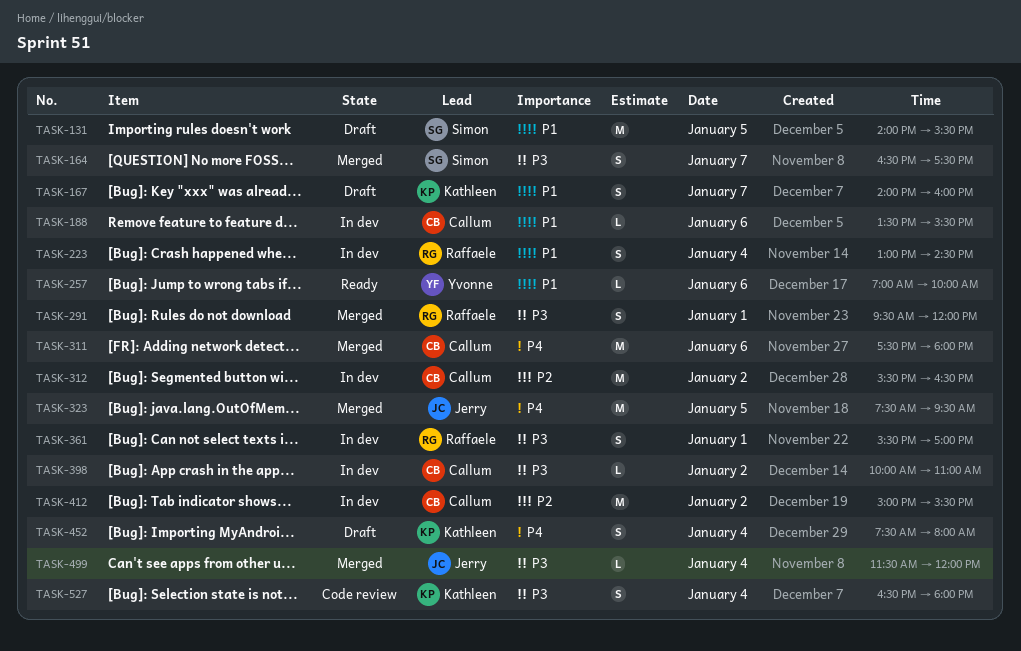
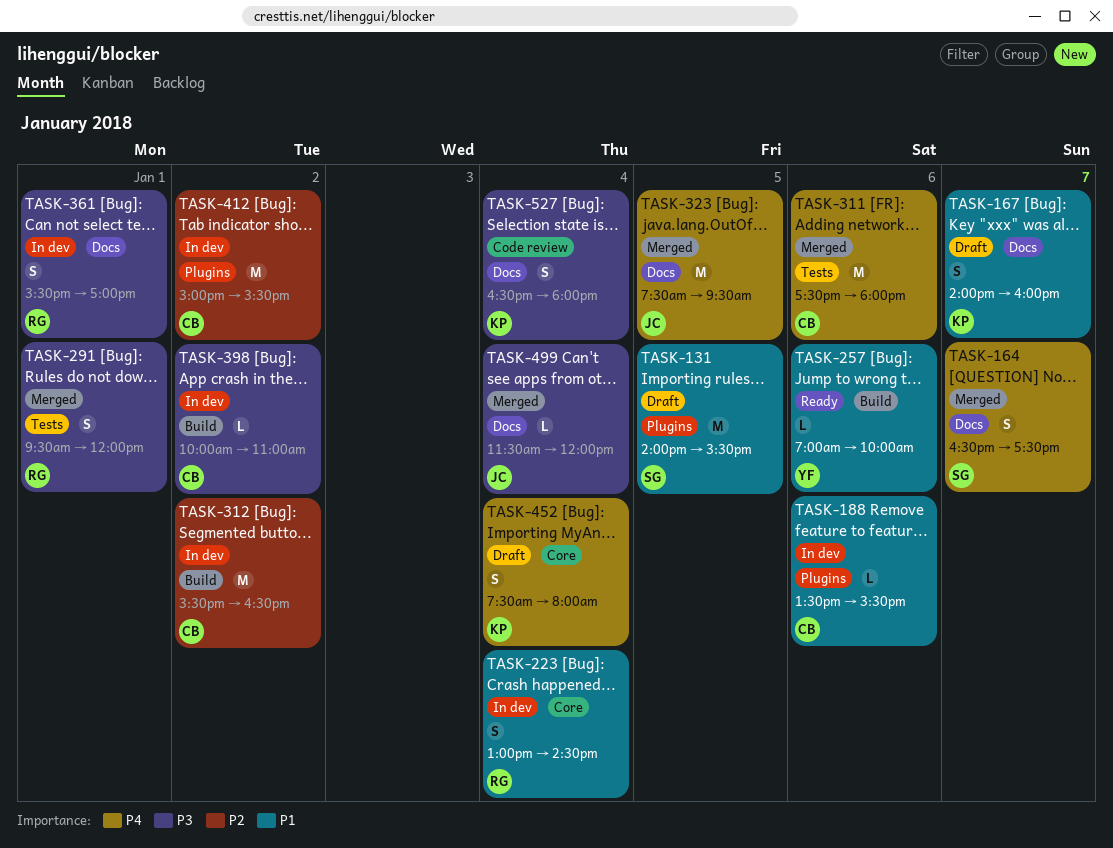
TASK-164, priority: P3 -> P4

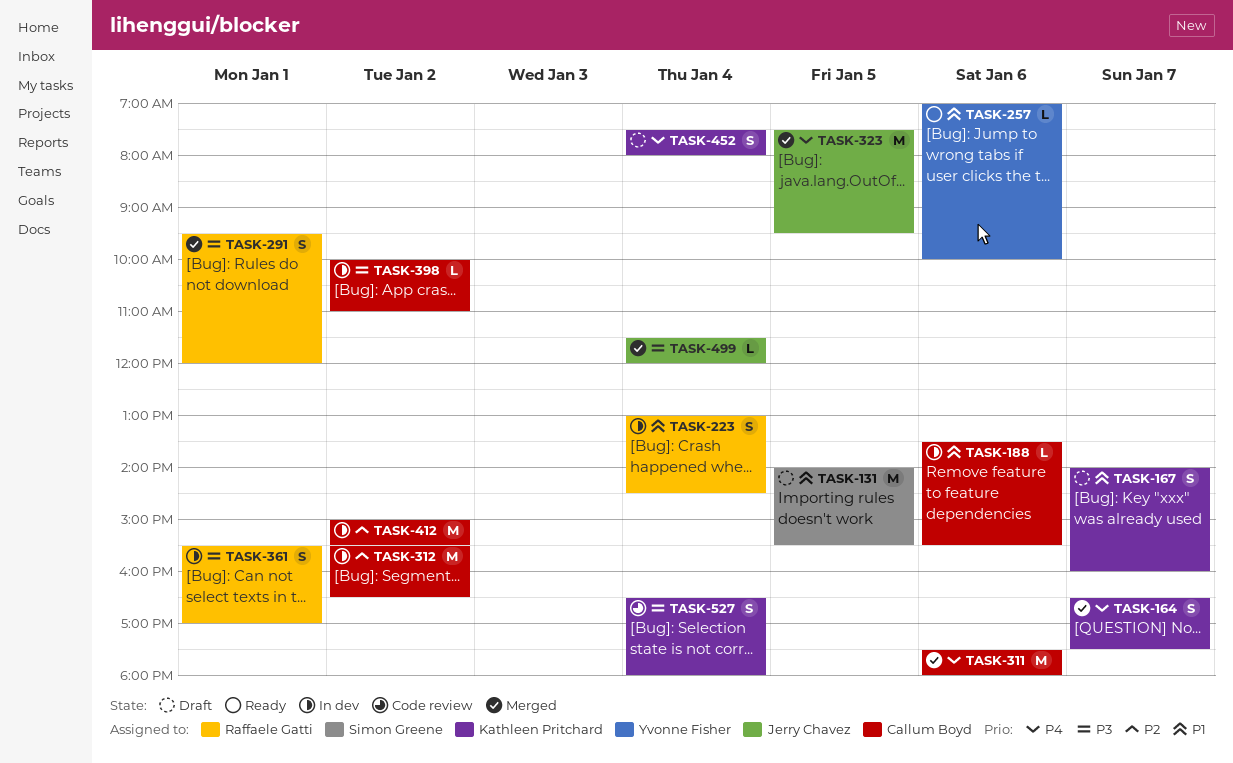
TASK-164, owner: Simon Greene -> Kathleen Pritchard

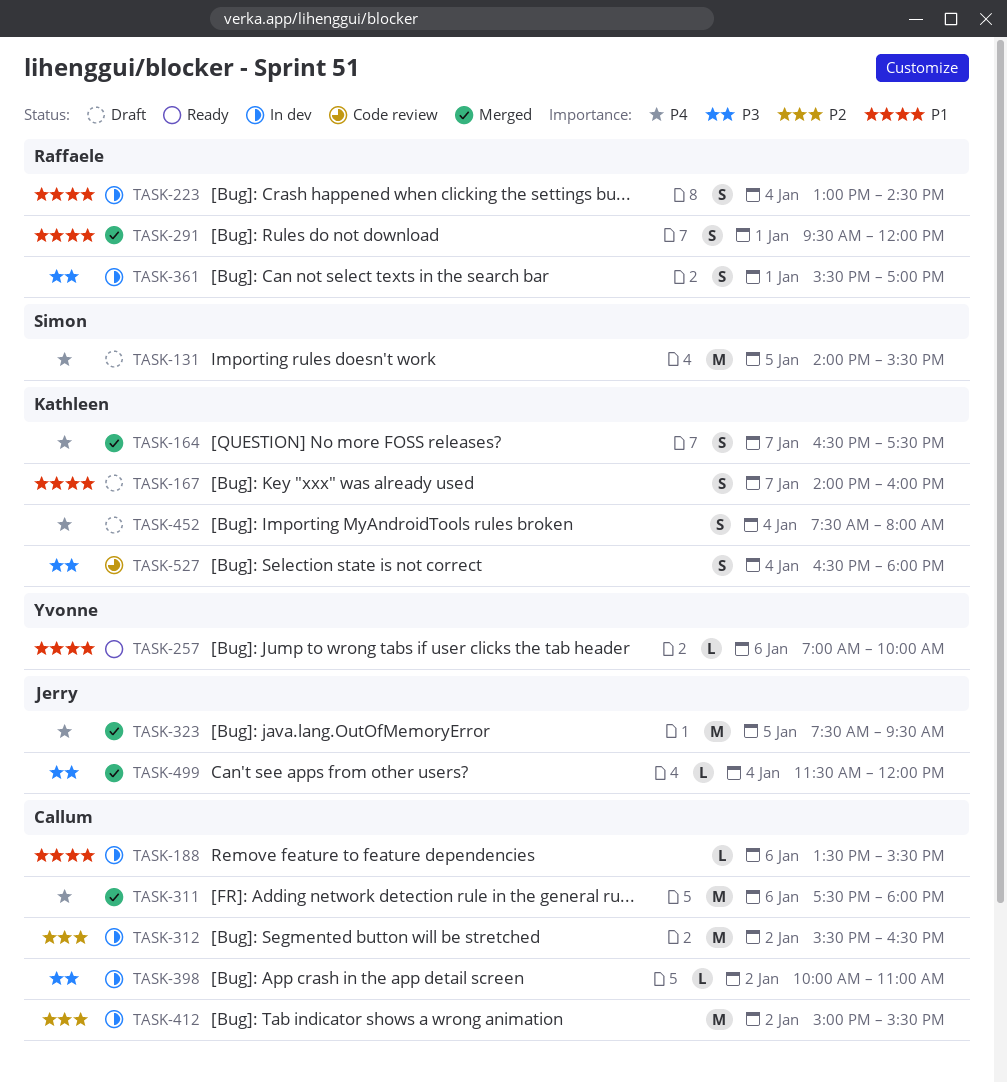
TASK-131, priority: P1 -> P4
TASK-291, priority: P3 -> P1

